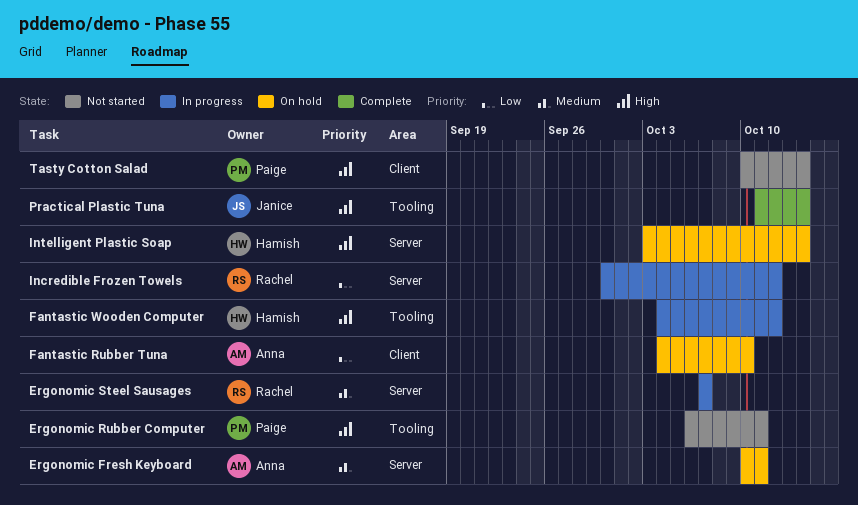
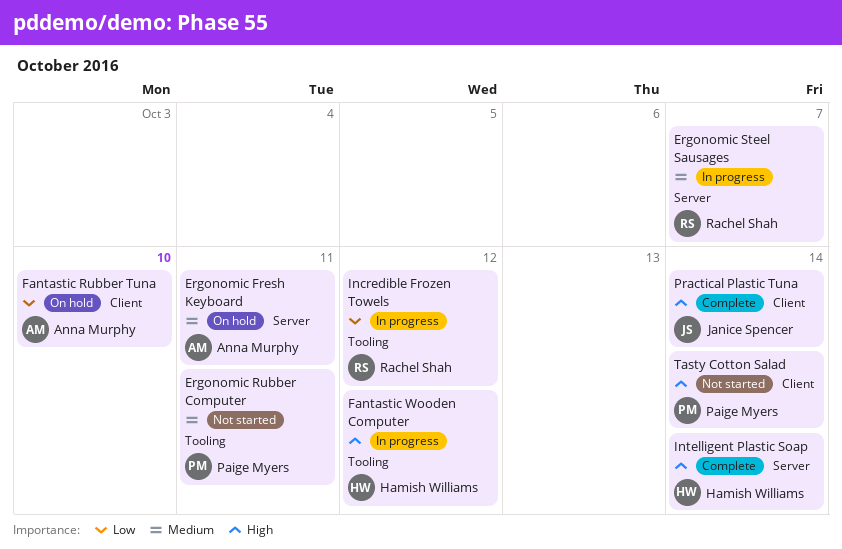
Ergonomic Rubber Computer, priority: High -> Medium
Incredible Frozen Towels, label: Server -> Tooling
Intelligent Plastic Soap, status: On hold -> Complete
Practical Plastic Tuna, label: Tooling -> Client

